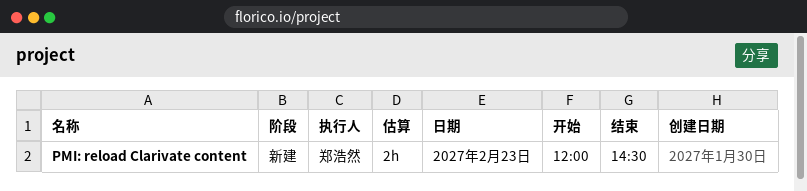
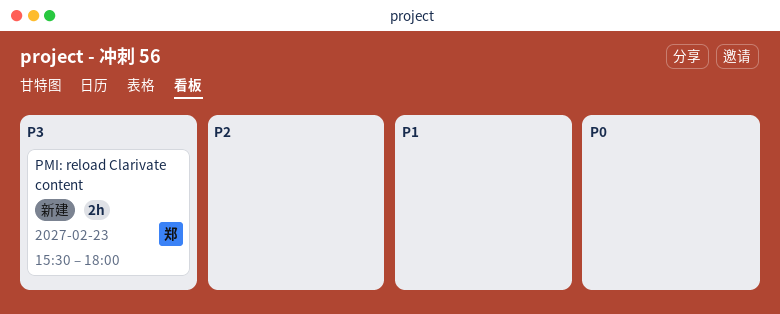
PMI: reload Clarivate content, begins: 12:00 -> 15:30
PMI: reload Clarivate content, ends: 14:30 -> 18:00

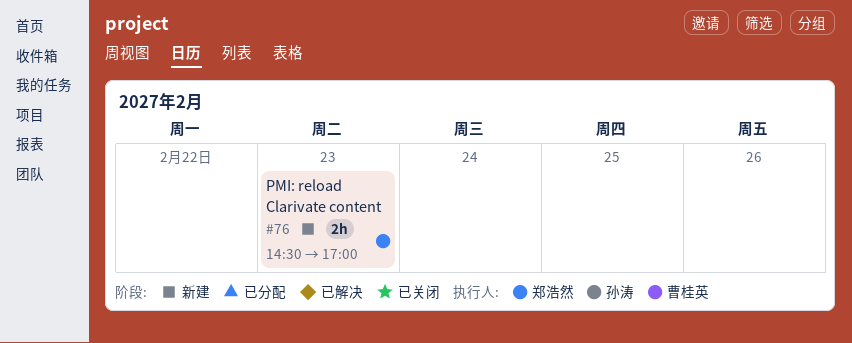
PMI: reload Clarivate content, begins: 15:30 -> 14:30
PMI: reload Clarivate content, ends: 18:00 -> 17:00

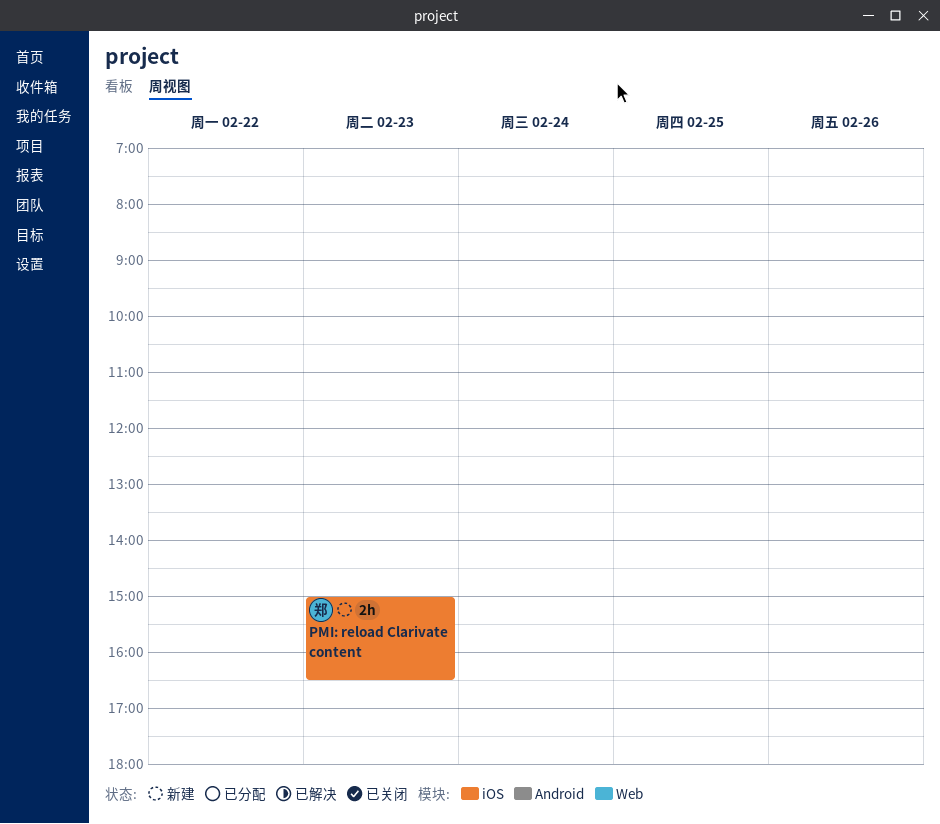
PMI: reload Clarivate content, begins: 14:30 -> 15:00
PMI: reload Clarivate content, ends: 17:00 -> 16:30

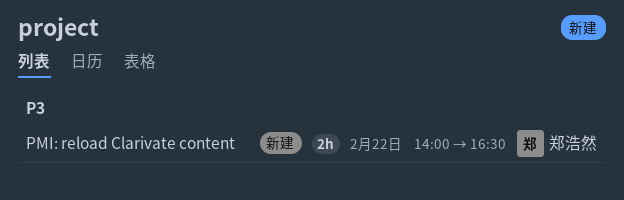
PMI: reload Clarivate content, day: Feb 23 -> Feb 22
PMI: reload Clarivate content, begins: 15:00 -> 14:00

